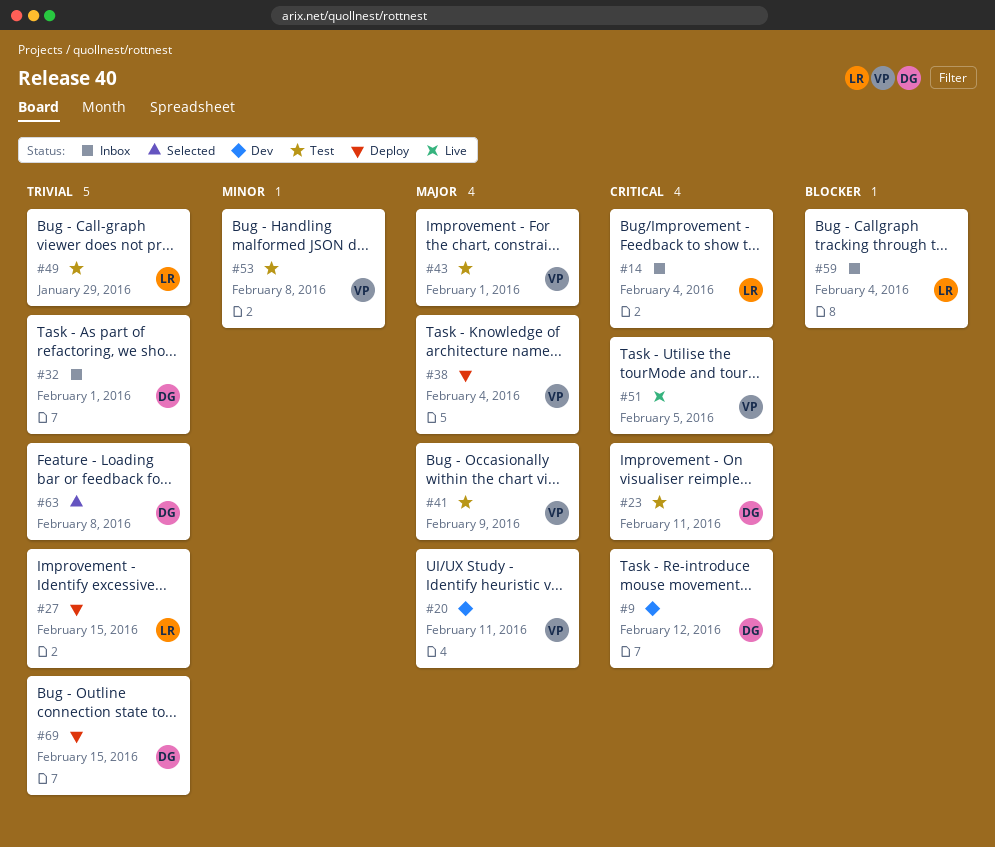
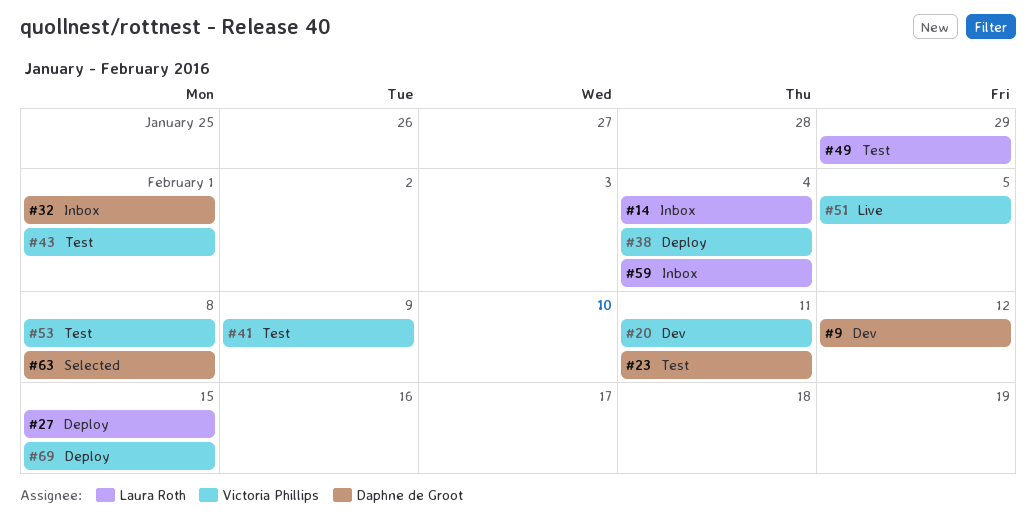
#69, owner: Daphne de Groot -> Victoria Phillips

